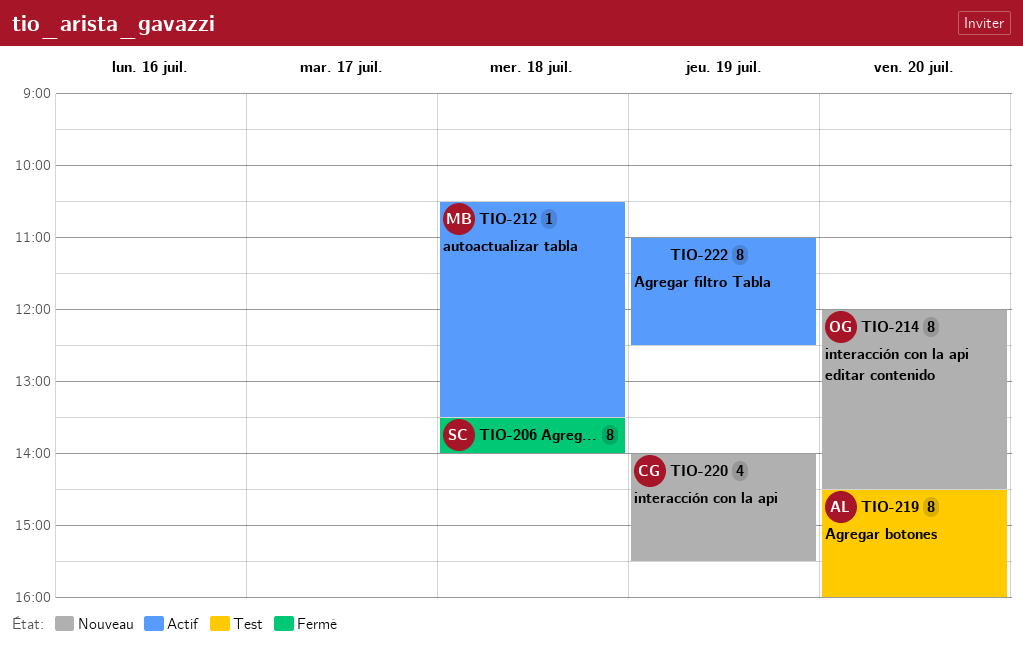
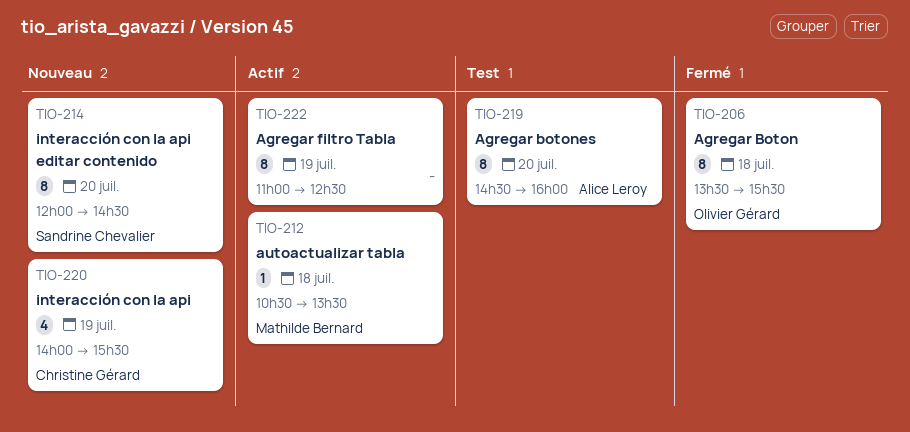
TIO-206, owner: Sandrine Chevalier -> Olivier Gérard
TIO-206, ends: 14:00 -> 15:30
TIO-214, owner: Olivier Gérard -> Sandrine Chevalier

